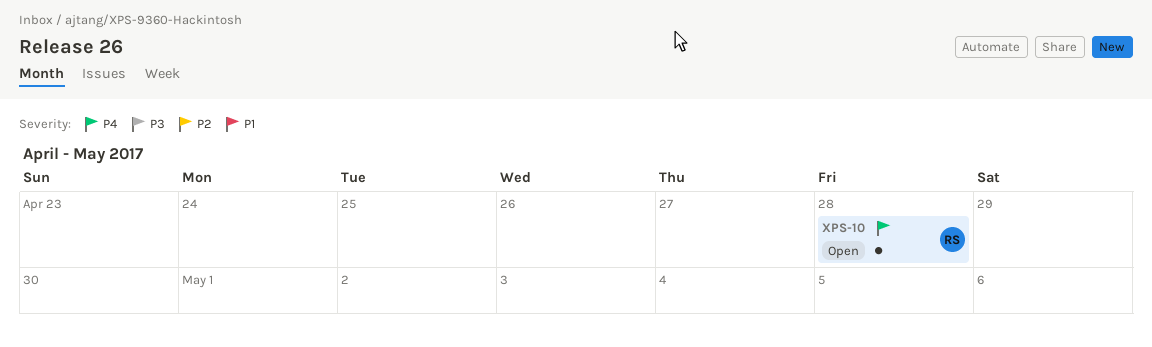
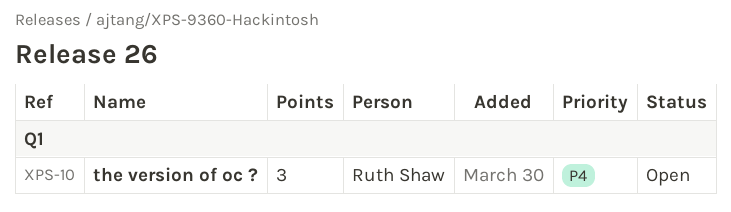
XPS-10, estimate: 1 -> 3

